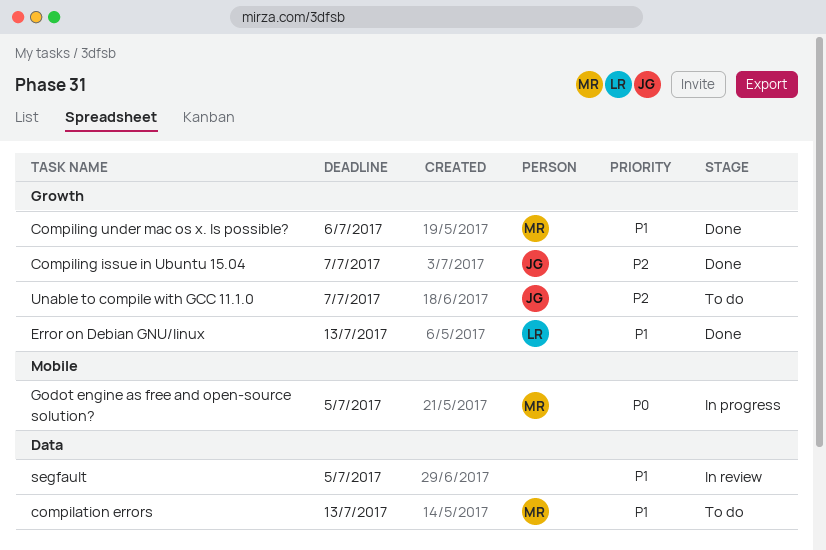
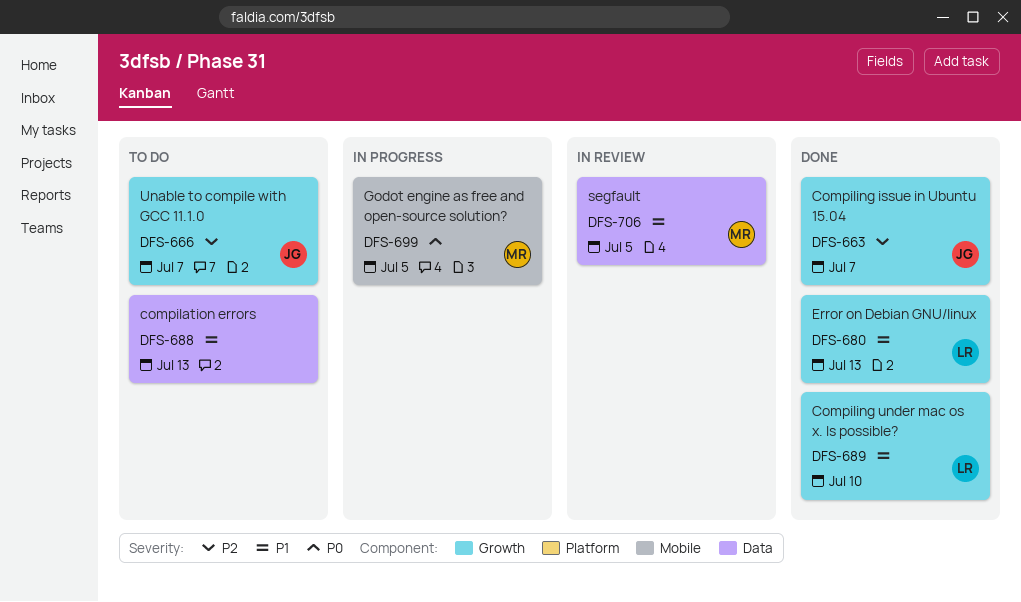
compilation errors, owner: MR -> none
Compiling under mac os x. Is possible?, owner: MR -> LR
Compiling under mac os x. Is possible?, due: Jul 6 -> Jul 10
segfault, owner: none -> MR

